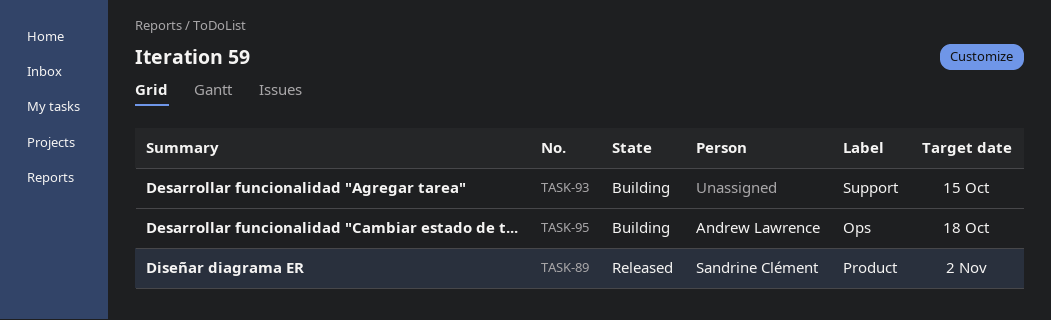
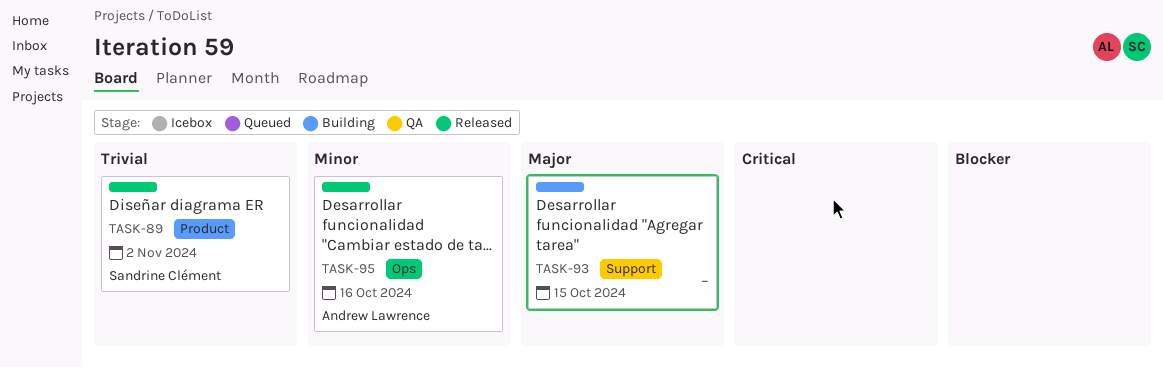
TASK-95, status: Building -> Released
TASK-95, due: Oct 18 -> Oct 16

